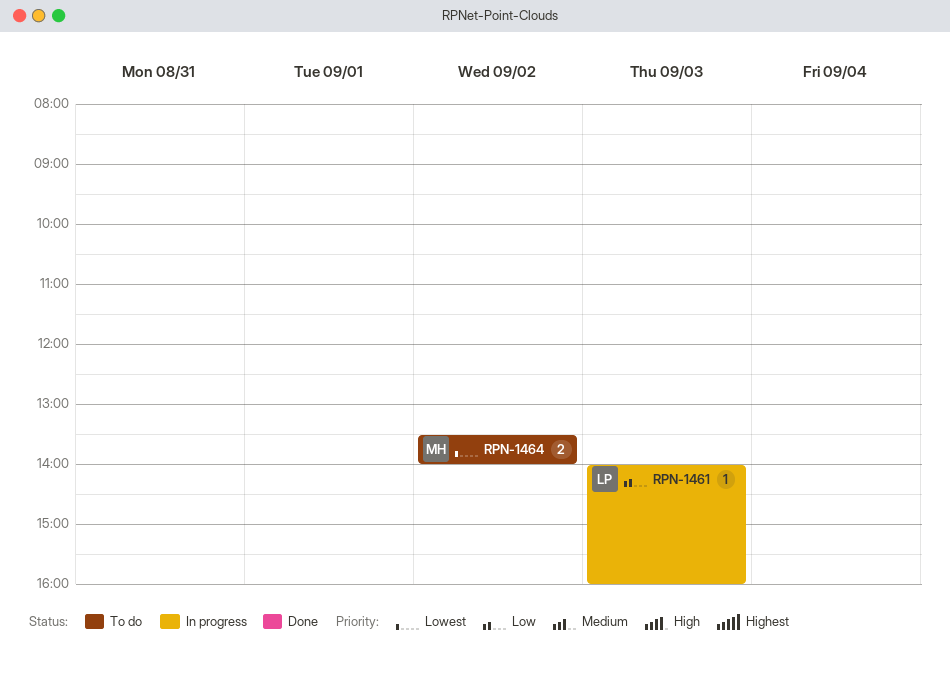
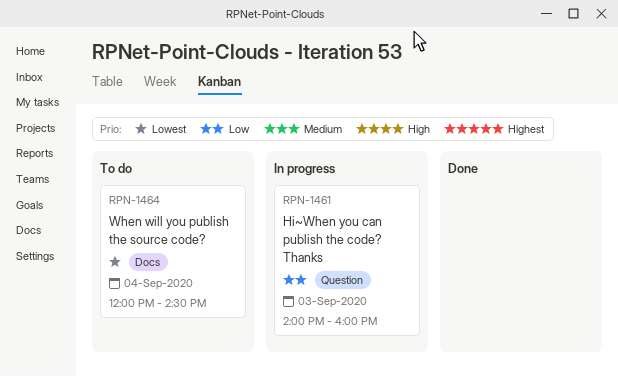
RPN-1464, day: Sep 2 -> Sep 4
RPN-1464, begins: 13:30 -> 12:00
RPN-1464, ends: 14:00 -> 14:30

